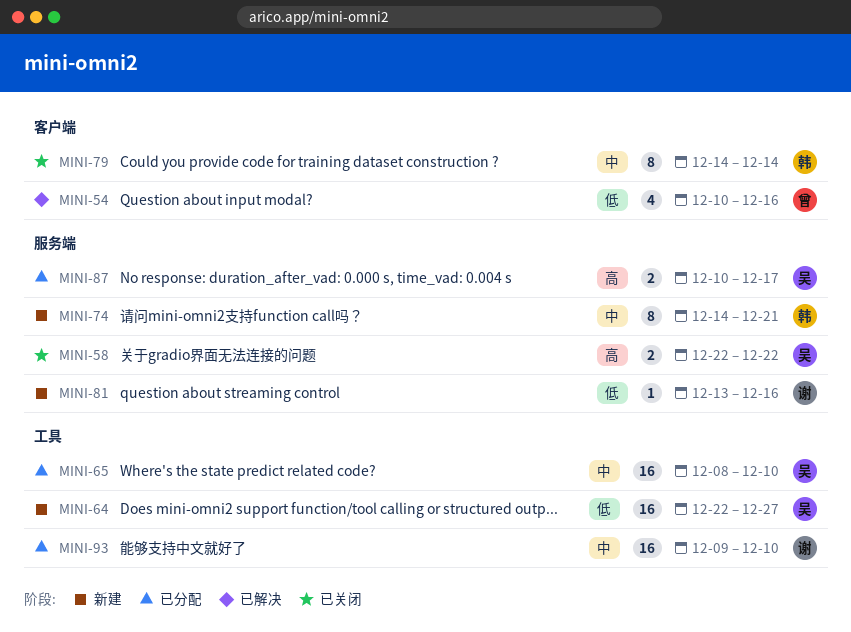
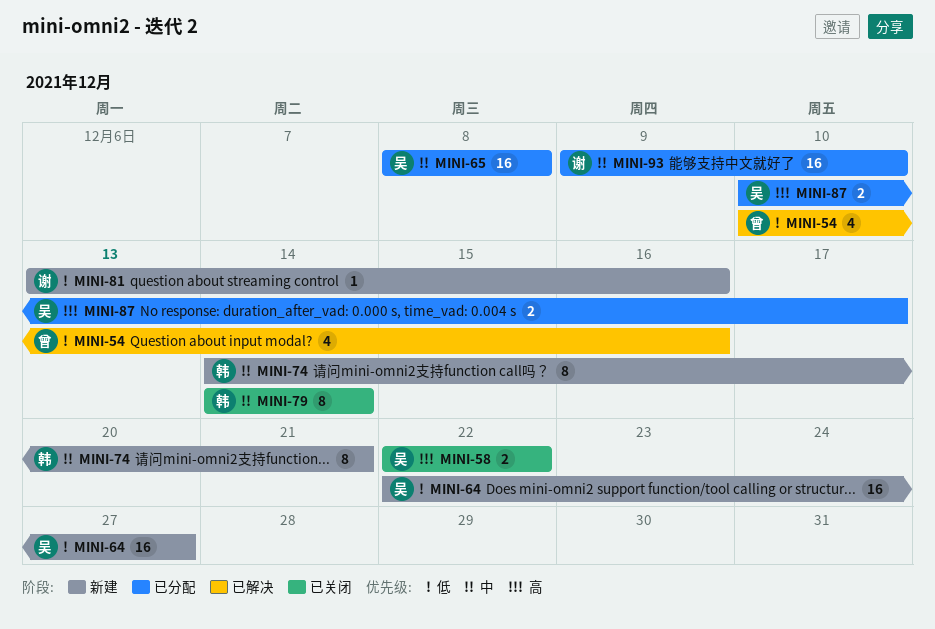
MINI-65, due: Dec 10 -> Dec 8

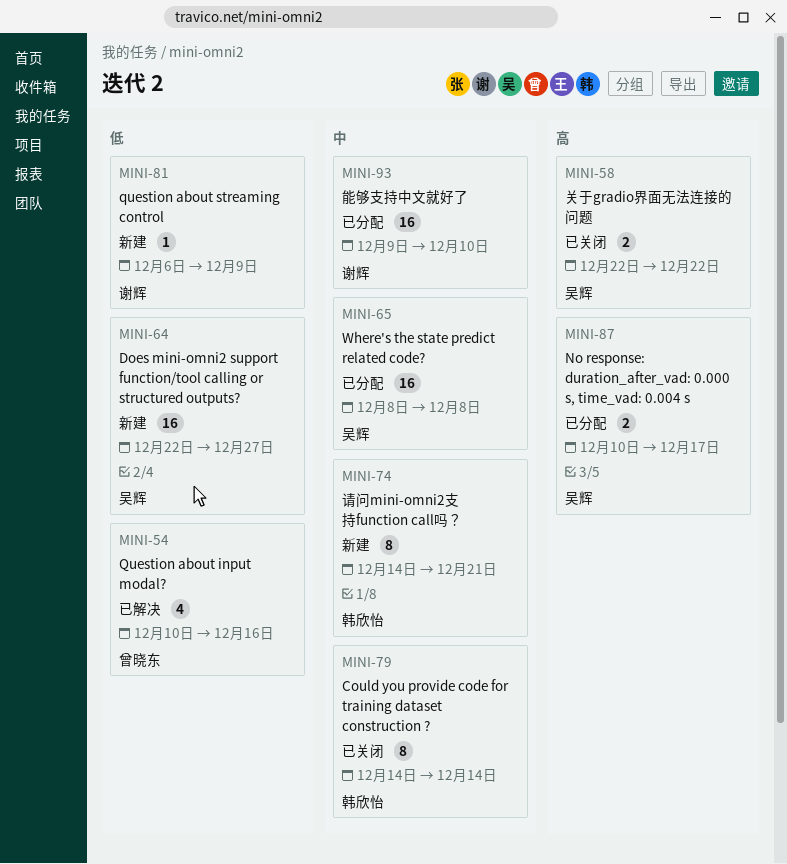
MINI-81, start: Dec 13 -> Dec 6
MINI-81, due: Dec 16 -> Dec 9

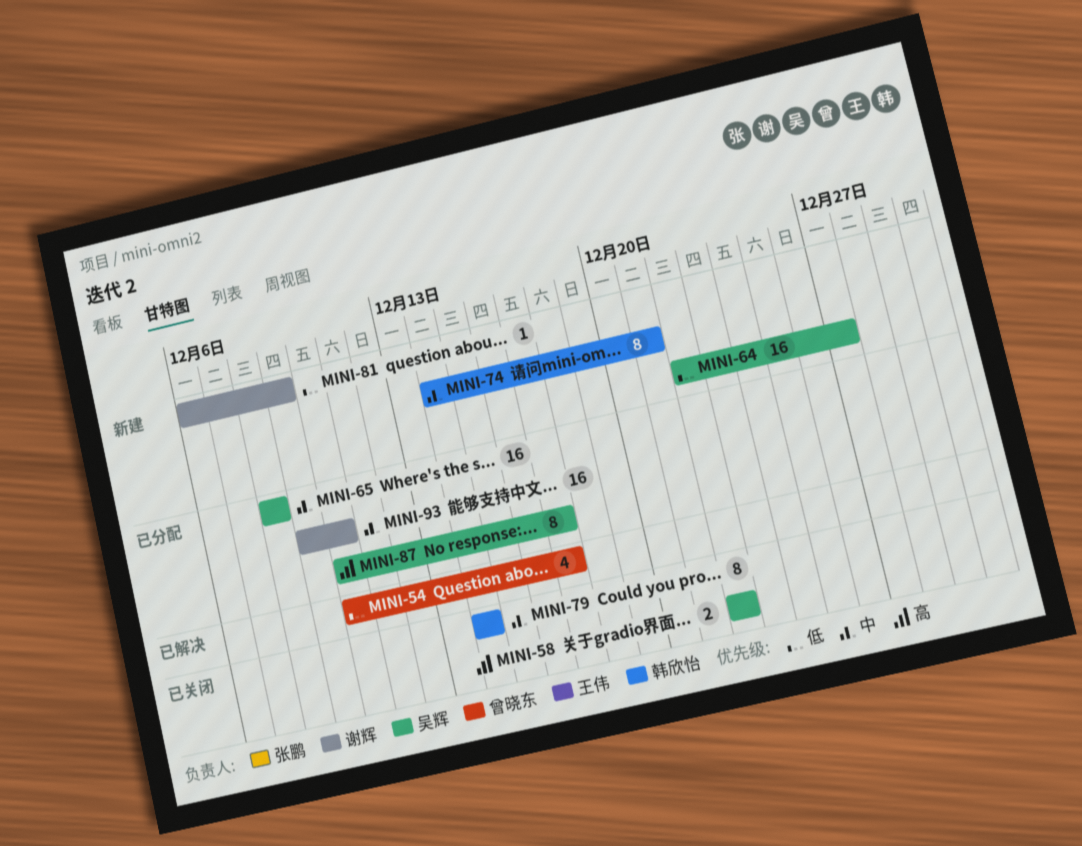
MINI-54, due: Dec 16 -> Dec 17
MINI-87, estimate: 2 -> 8

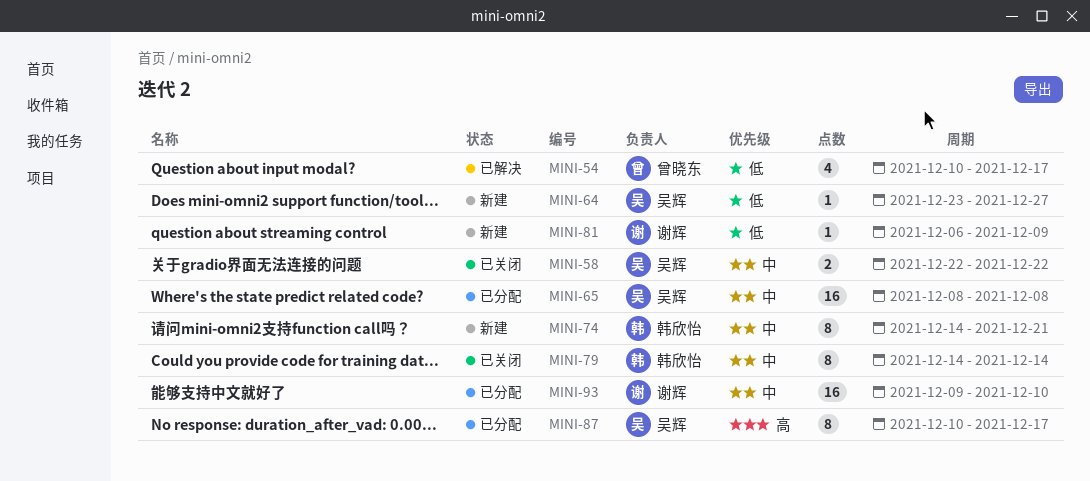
MINI-58, priority: 高 -> 中
MINI-64, estimate: 16 -> 1
MINI-64, start: Dec 22 -> Dec 23

